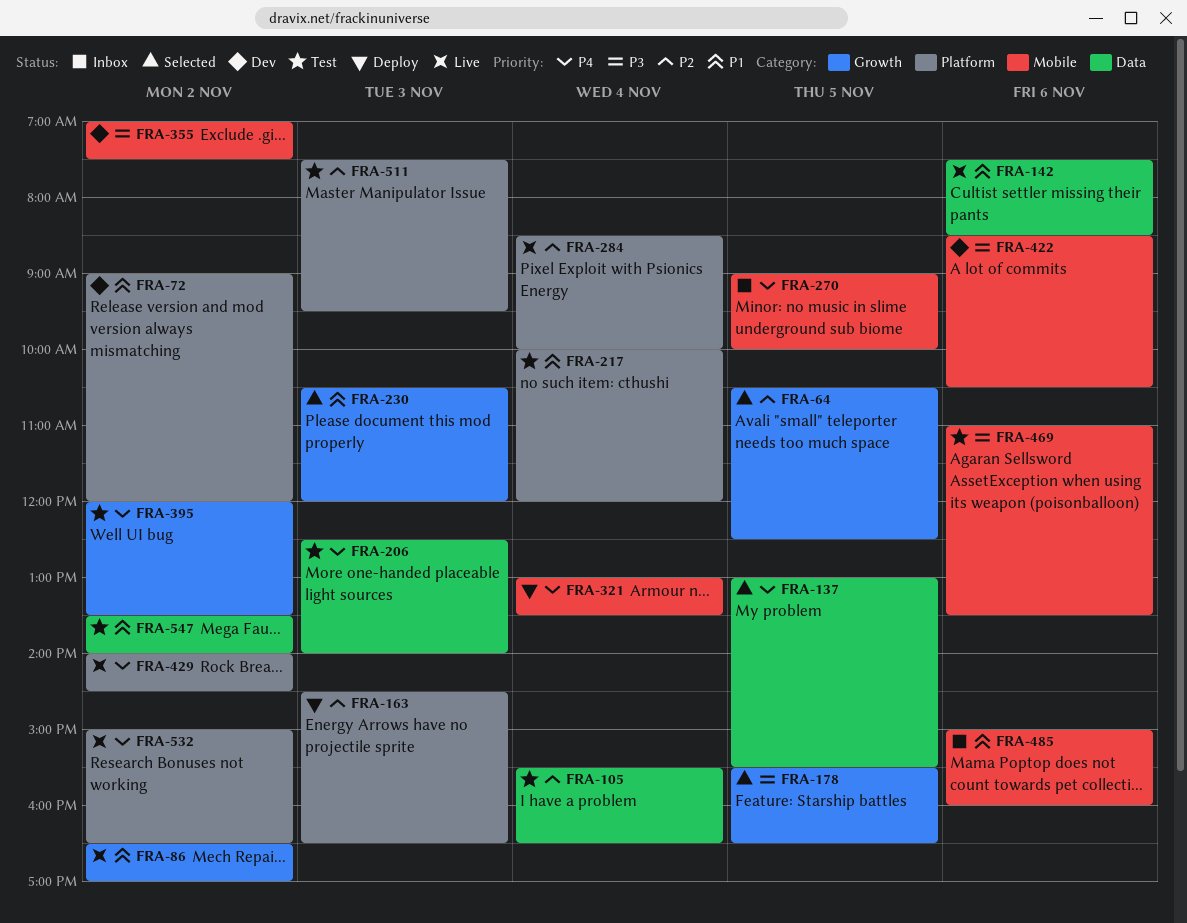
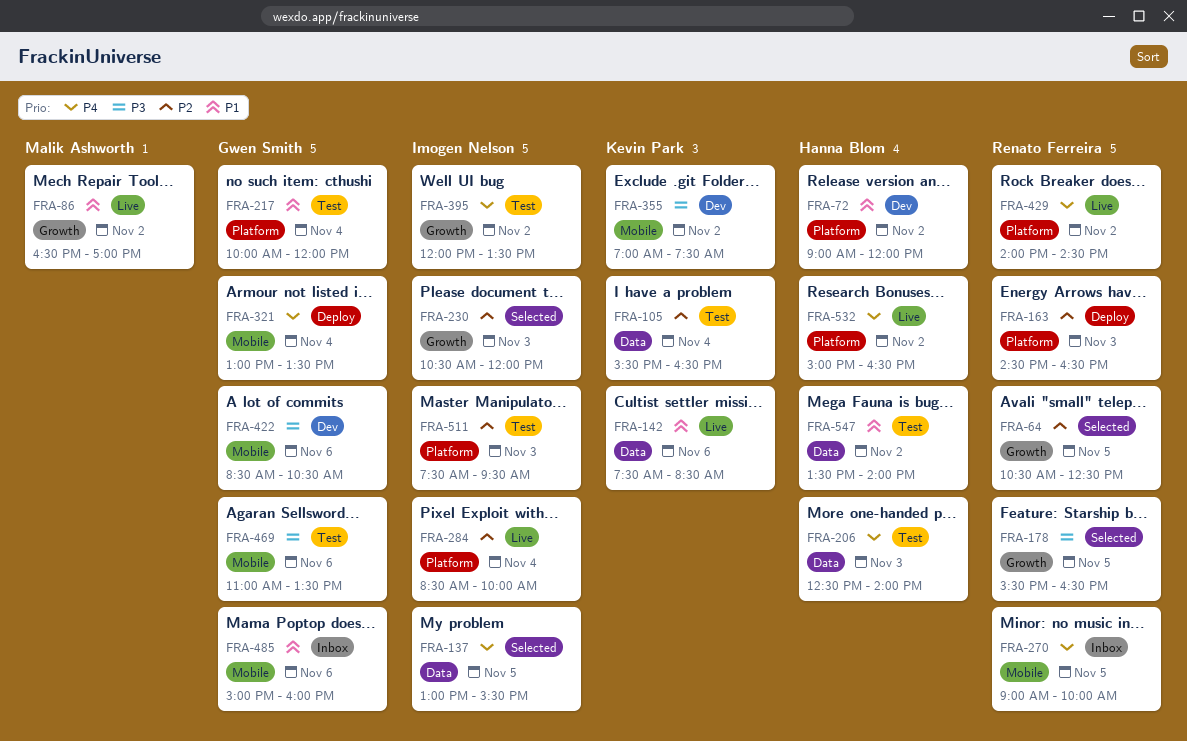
FRA-230, priority: P1 -> P2

